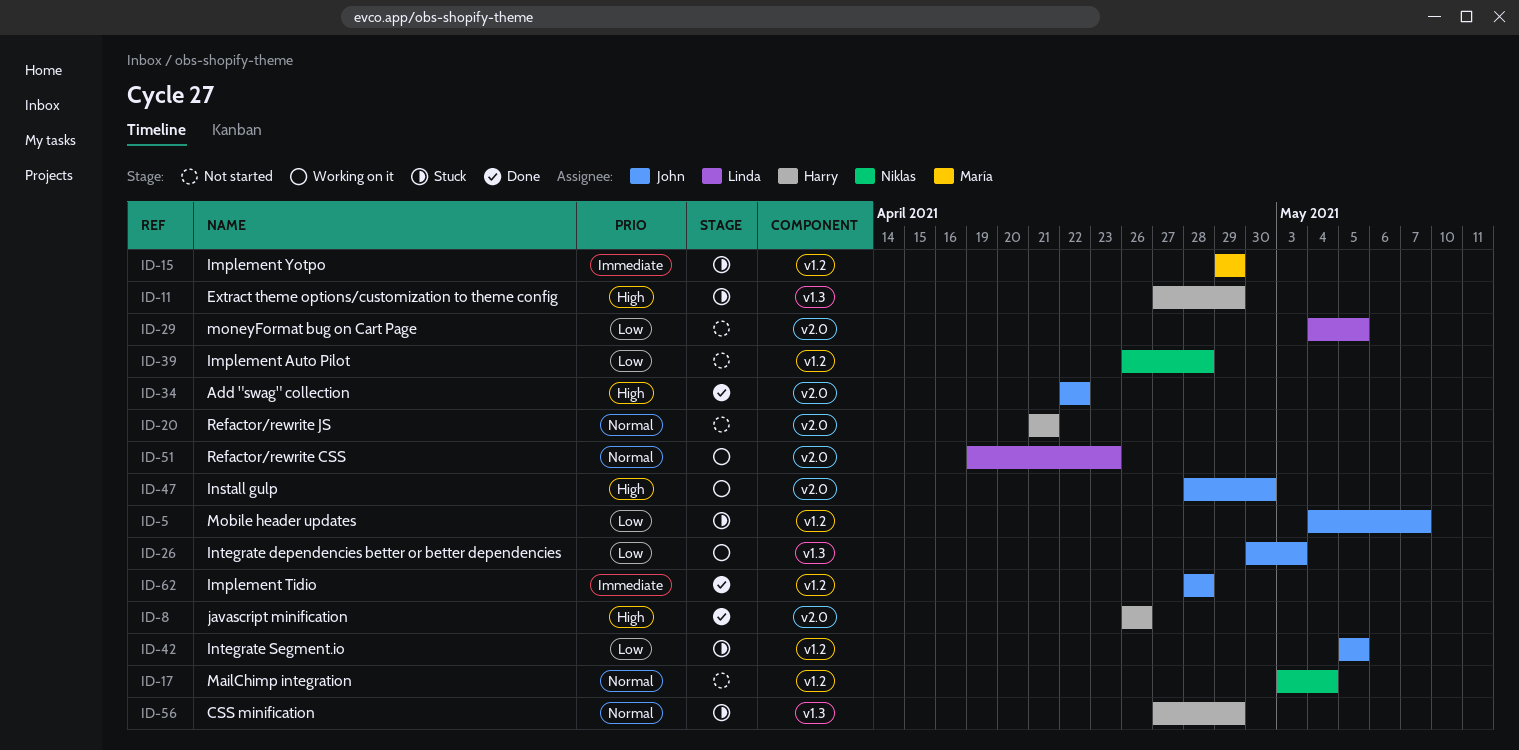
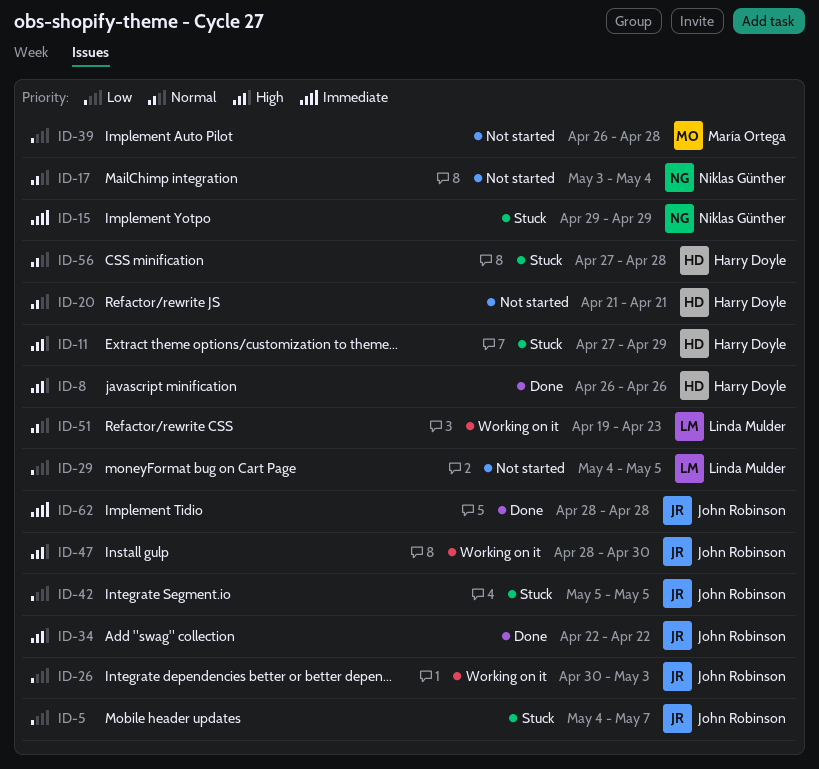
ID-15, owner: María Ortega -> Niklas Günther
ID-39, owner: Niklas Günther -> María Ortega
ID-56, due: Apr 29 -> Apr 28

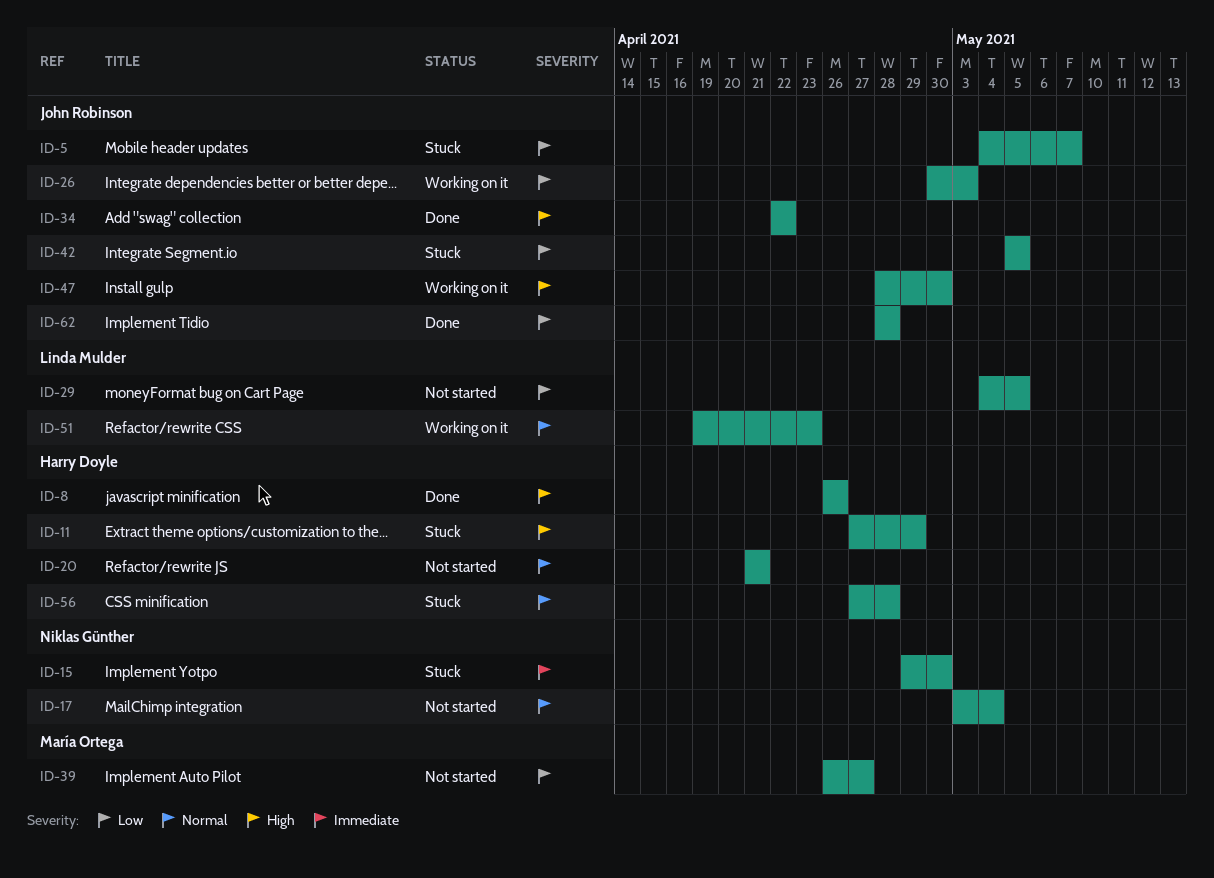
ID-15, due: Apr 29 -> Apr 30
ID-39, due: Apr 28 -> Apr 27
ID-62, priority: Immediate -> Low

